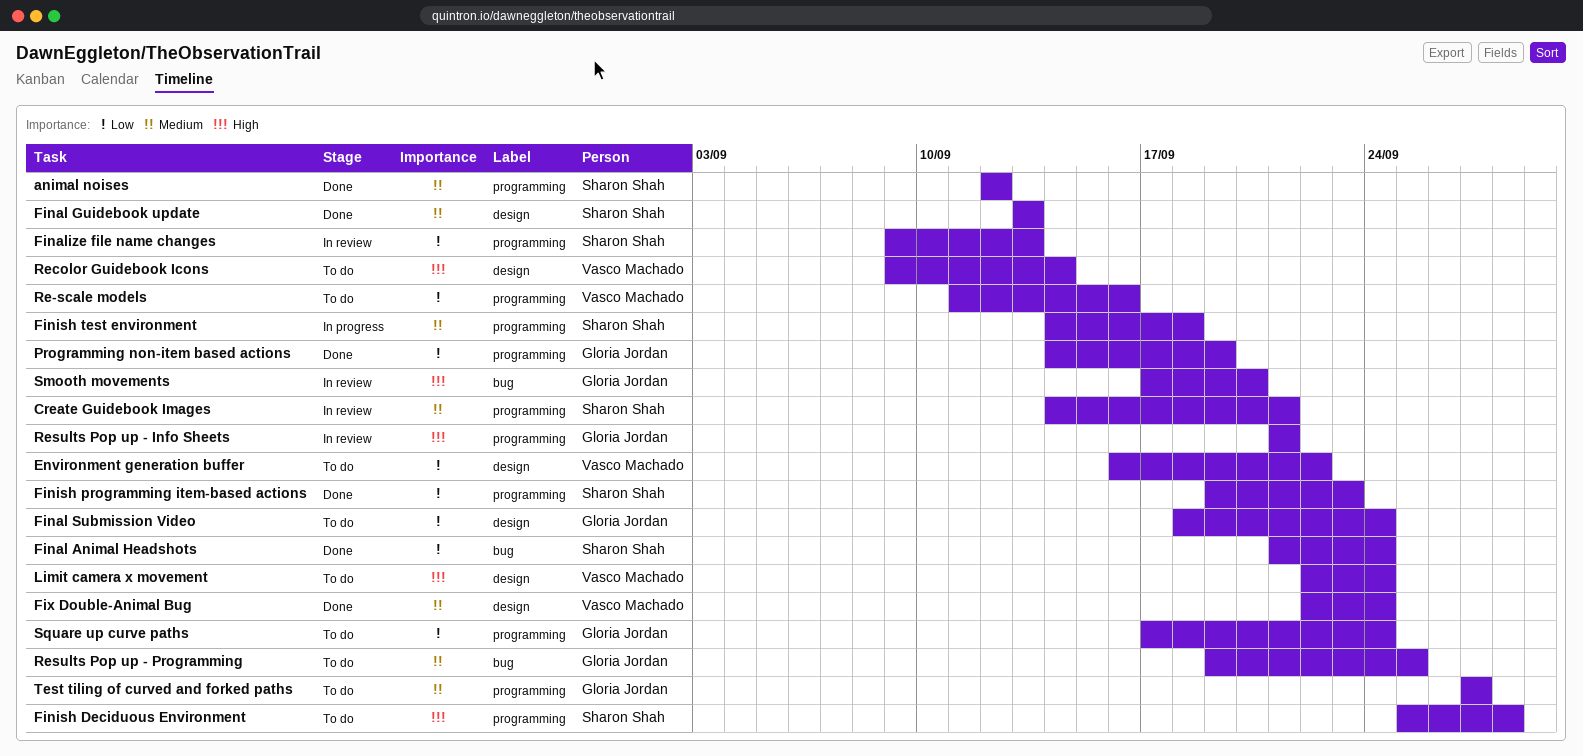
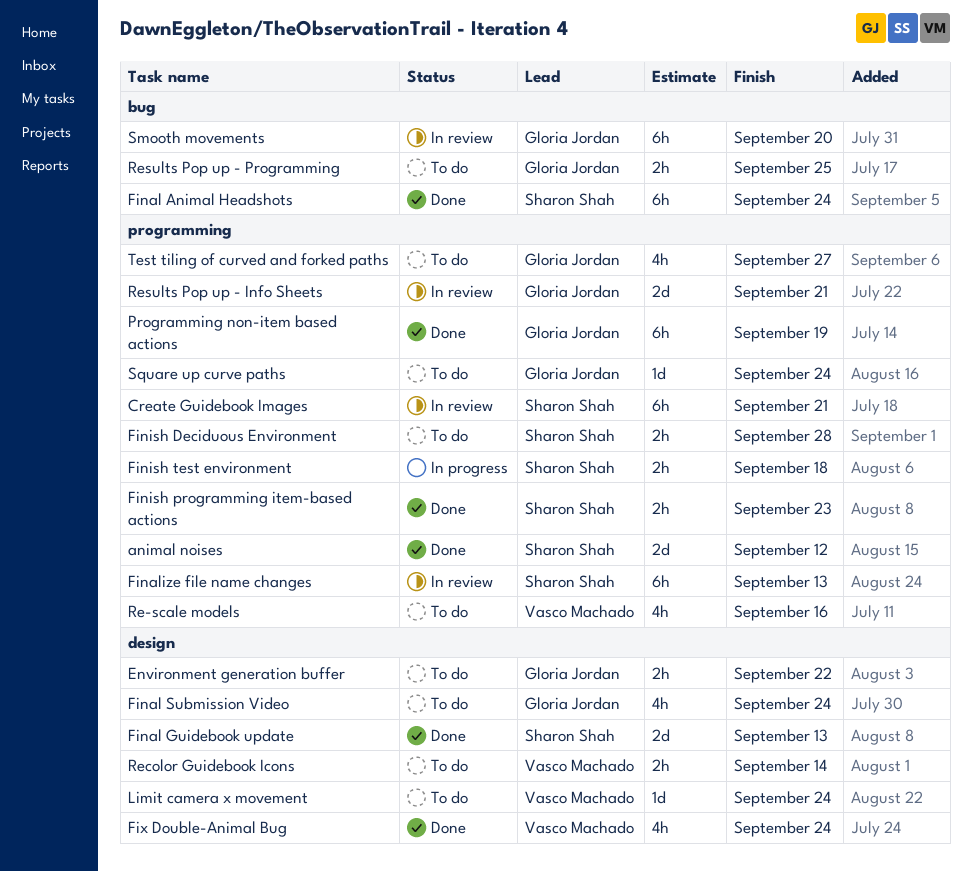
Environment generation buffer, owner: Vasco Machado -> Gloria Jordan

